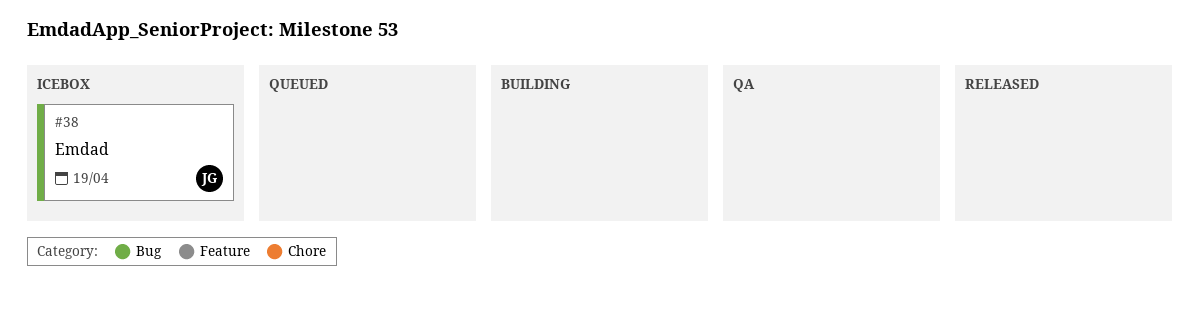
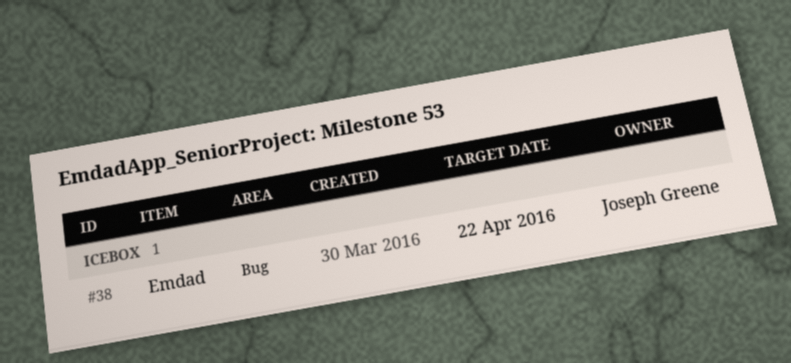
#38, due: Apr 19 -> Apr 22

